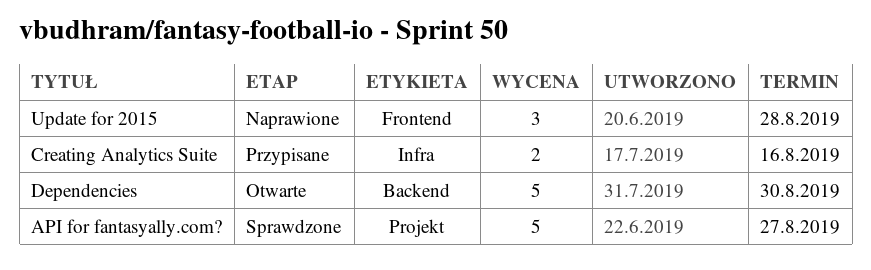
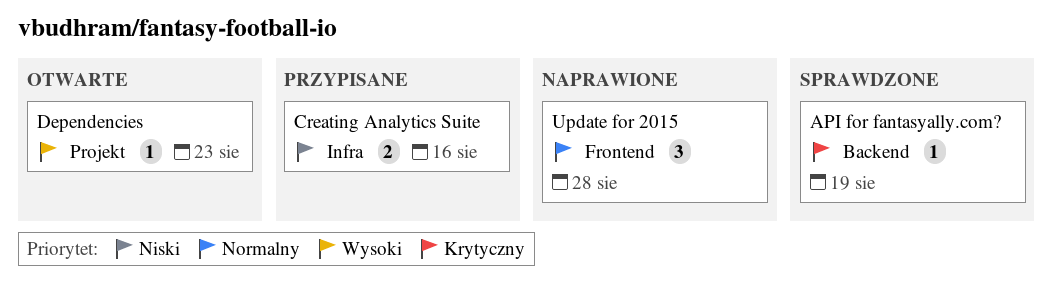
API for fantasyally.com?, label: Projekt -> Backend
API for fantasyally.com?, estimate: 5 -> 1
API for fantasyally.com?, due: Aug 27 -> Aug 19
Dependencies, label: Backend -> Projekt
Dependencies, estimate: 5 -> 1
Dependencies, due: Aug 30 -> Aug 23

